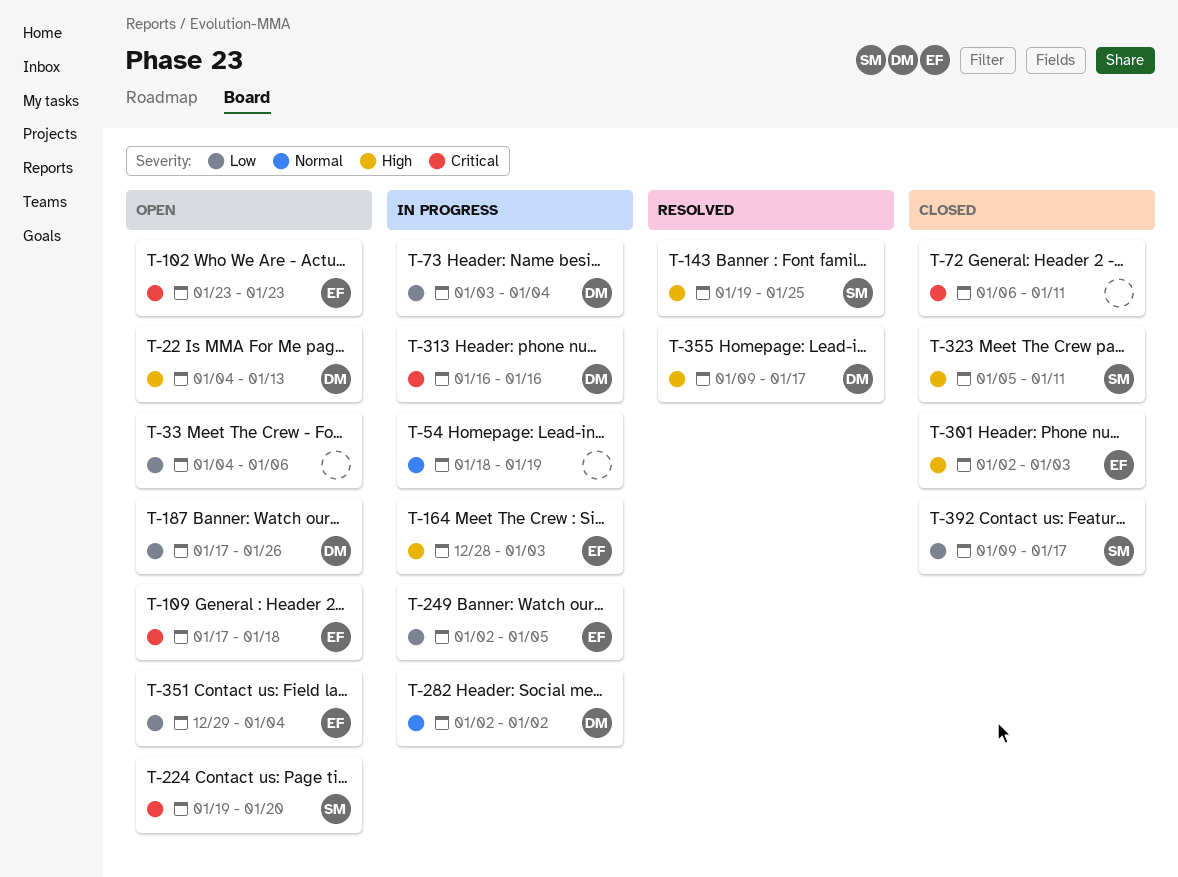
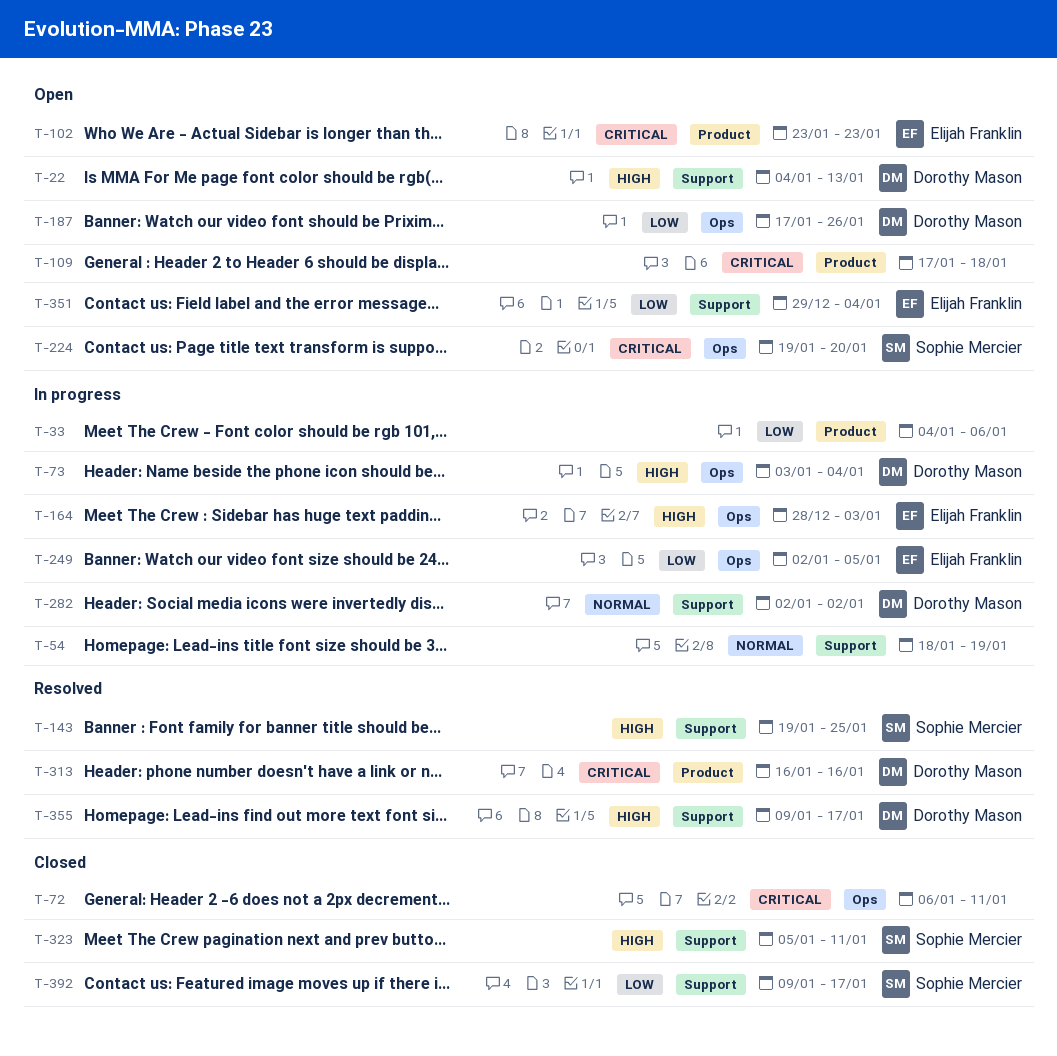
T-33, status: Open -> In progress
T-73, priority: Low -> High
T-109, owner: Elijah Franklin -> none
T-301: present -> none
T-313, status: In progress -> Resolved

